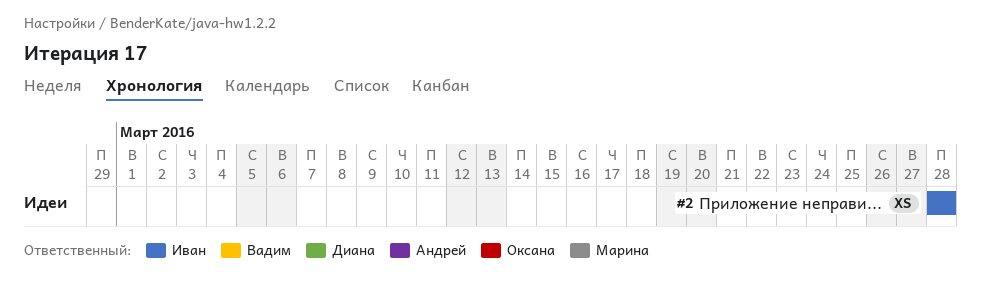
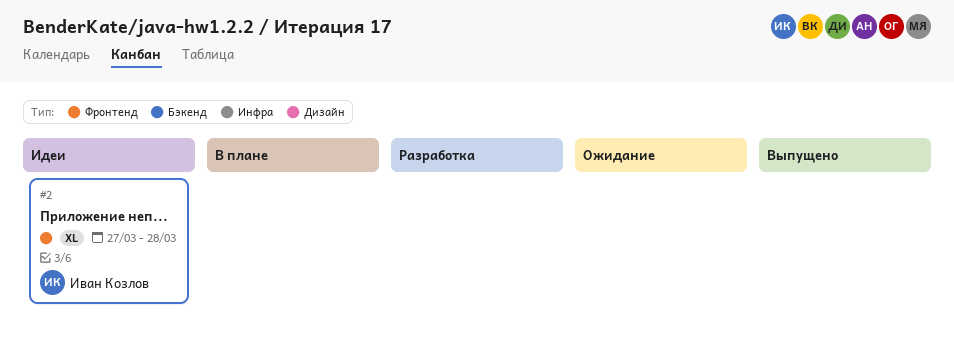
#2, estimate: XS -> XL
#2, start: Mar 28 -> Mar 27

